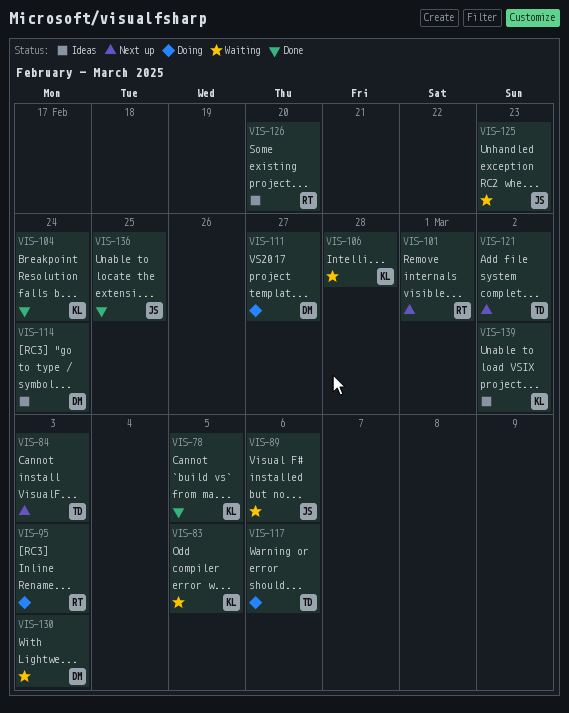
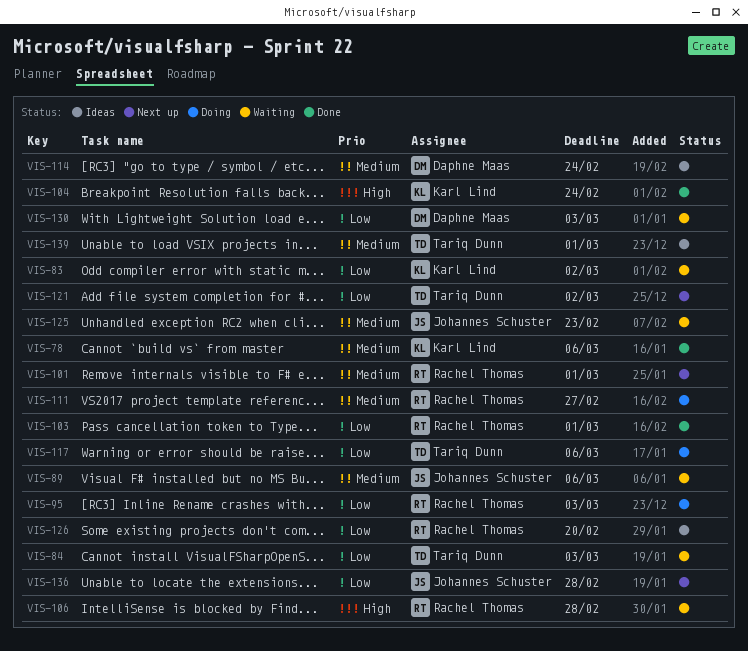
VIS-78, due: Mar 5 -> Mar 6
VIS-83, due: Mar 5 -> Mar 2
VIS-84, status: Next up -> Waiting
VIS-103: none -> present
VIS-106, owner: Karl Lind -> Rachel Thomas
VIS-111, owner: Daphne Maas -> Rachel Thomas
VIS-136, status: Done -> Next up
VIS-136, due: Feb 25 -> Feb 28
VIS-139, owner: Karl Lind -> Tariq Dunn
VIS-139, due: Mar 2 -> Mar 1

